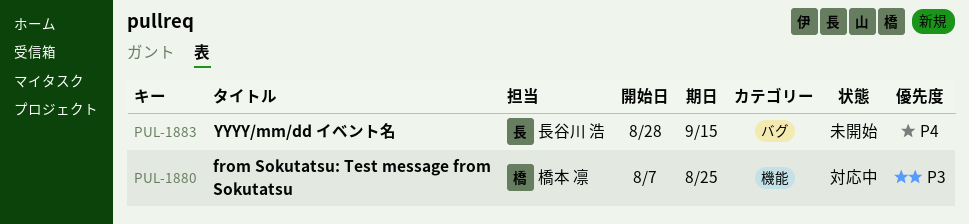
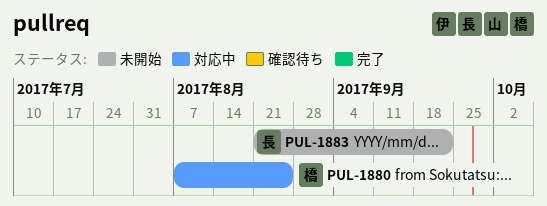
PUL-1883, start: Aug 28 -> Aug 21
PUL-1883, due: Sep 15 -> Sep 22

